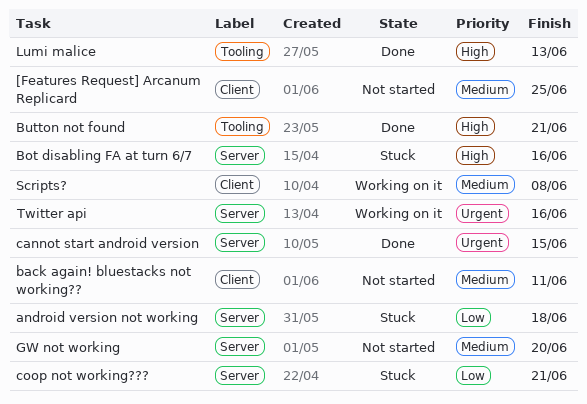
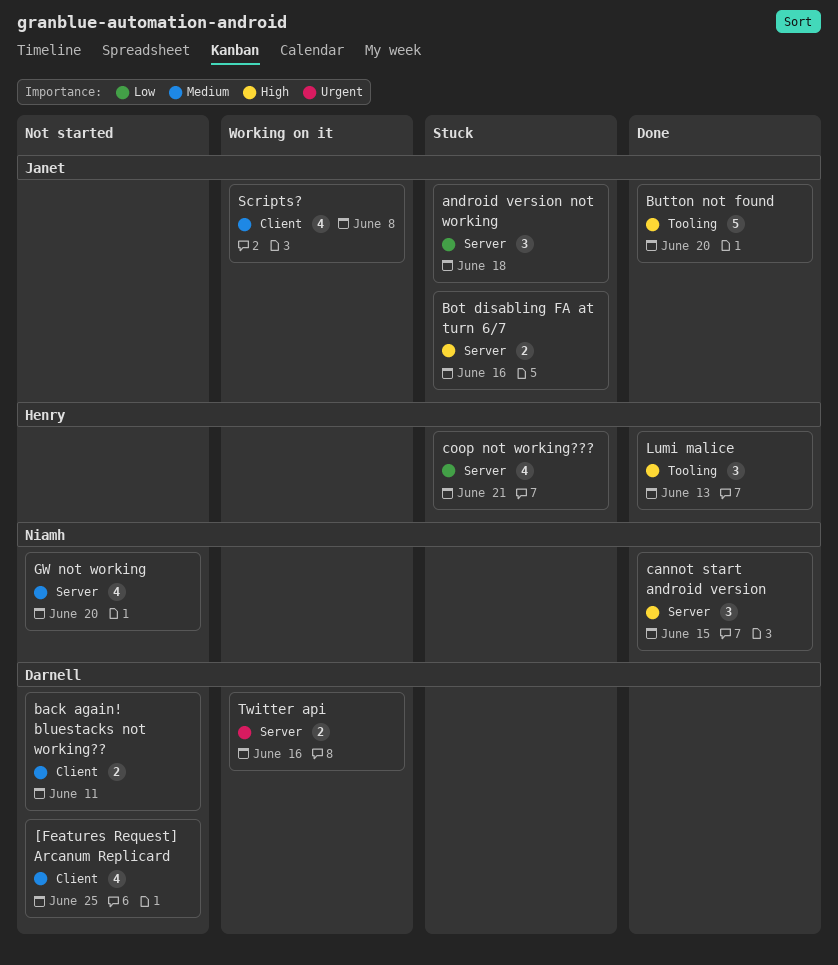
Button not found, due: Jun 21 -> Jun 20
cannot start android version, priority: Urgent -> High

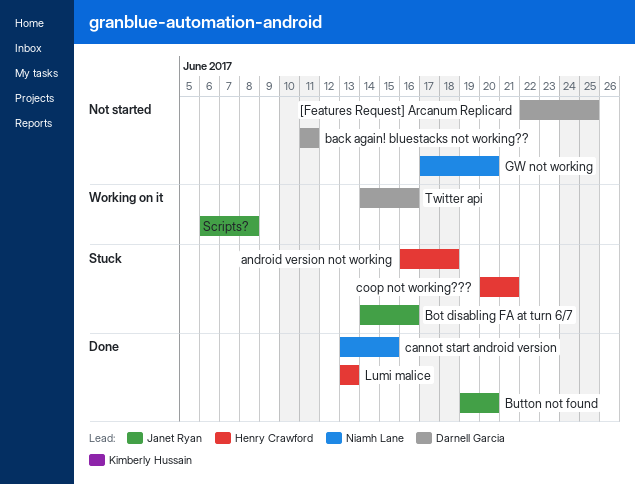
android version not working, owner: Janet Ryan -> Henry Crawford

